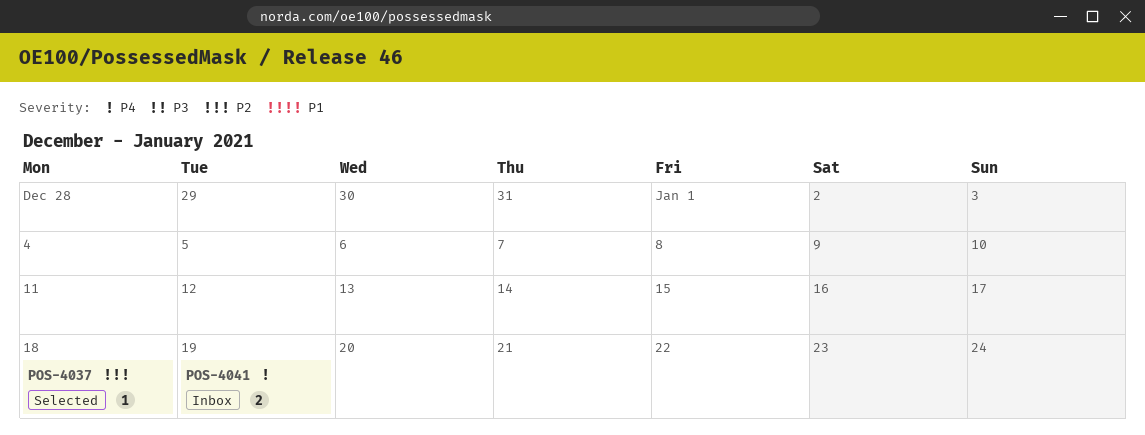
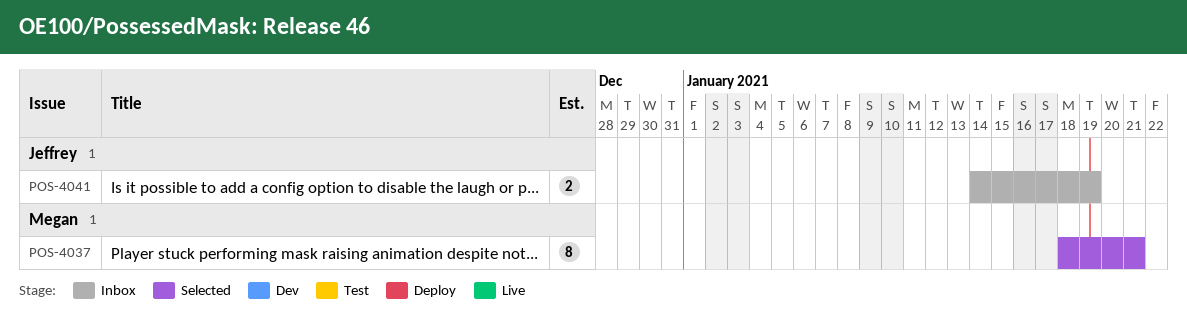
POS-4037, estimate: 1 -> 8
POS-4037, due: Jan 18 -> Jan 21

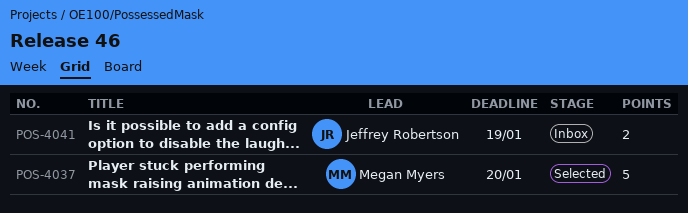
POS-4037, estimate: 8 -> 5
POS-4037, due: Jan 21 -> Jan 20

